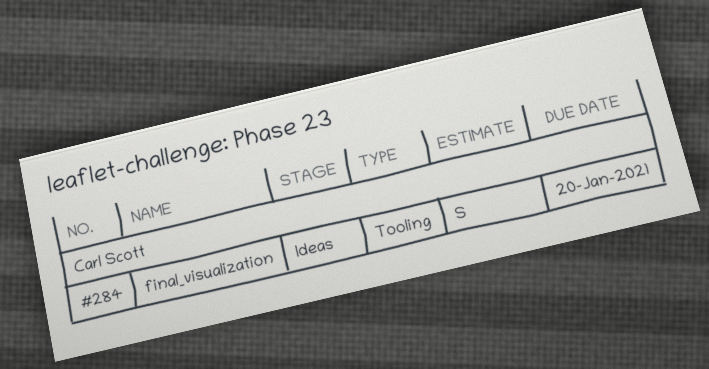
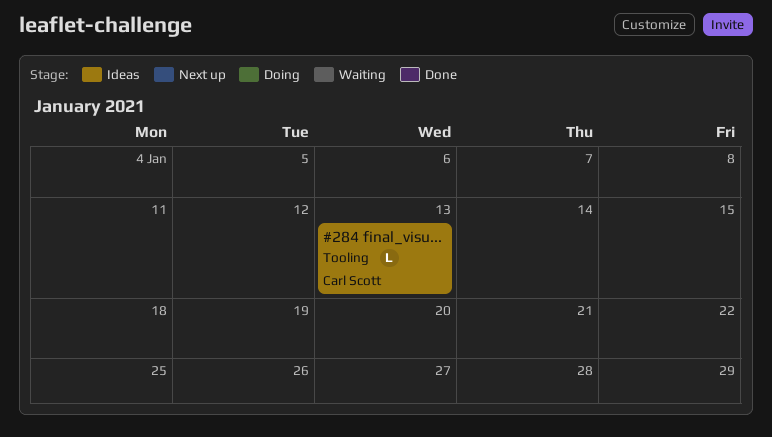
#284, estimate: S -> L
#284, due: Jan 20 -> Jan 13

